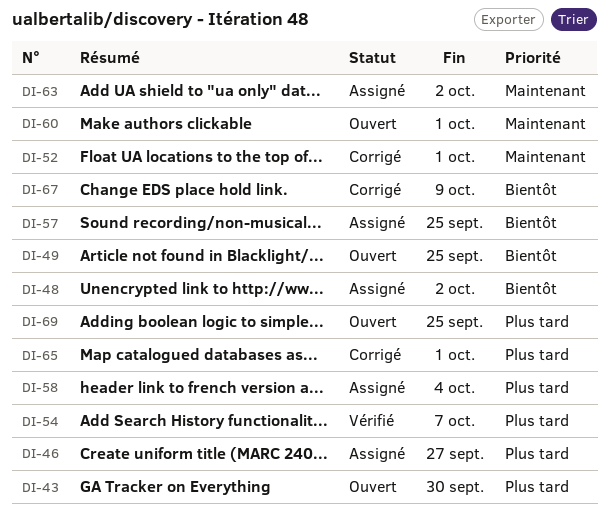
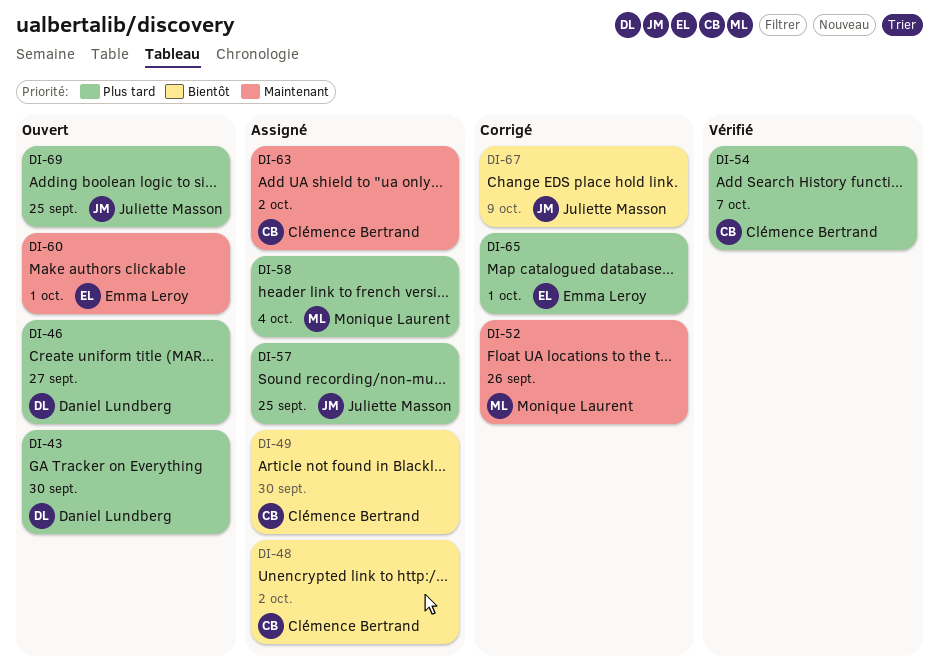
DI-46, status: Assigné -> Ouvert
DI-49, status: Ouvert -> Assigné
DI-49, due: Sep 25 -> Sep 30
DI-52, due: Oct 1 -> Sep 26
DI-57, priority: Bientôt -> Plus tard

